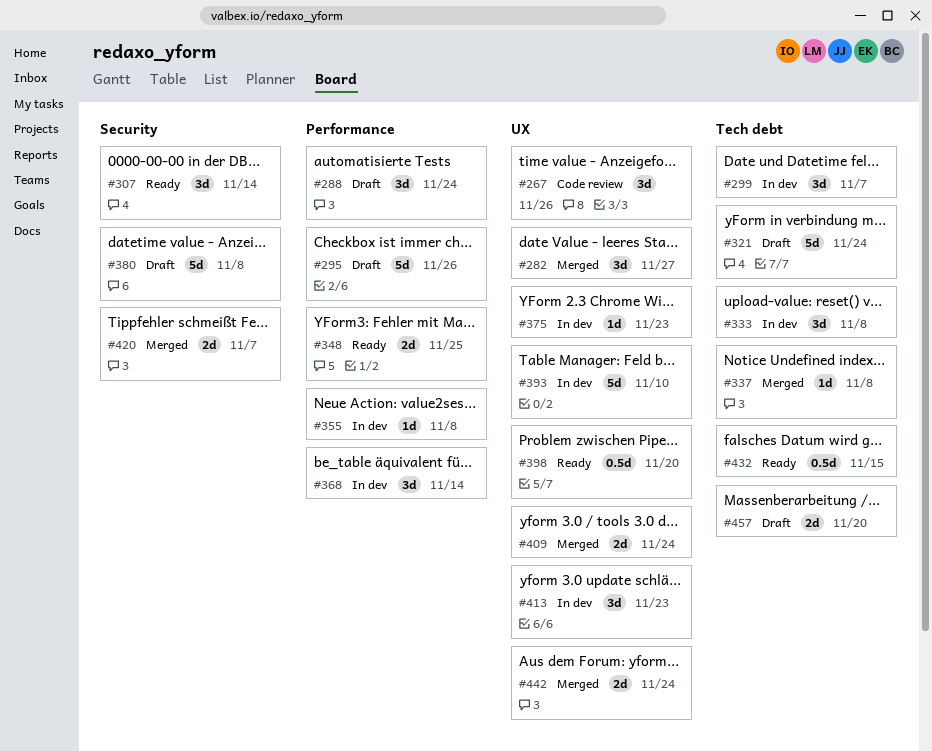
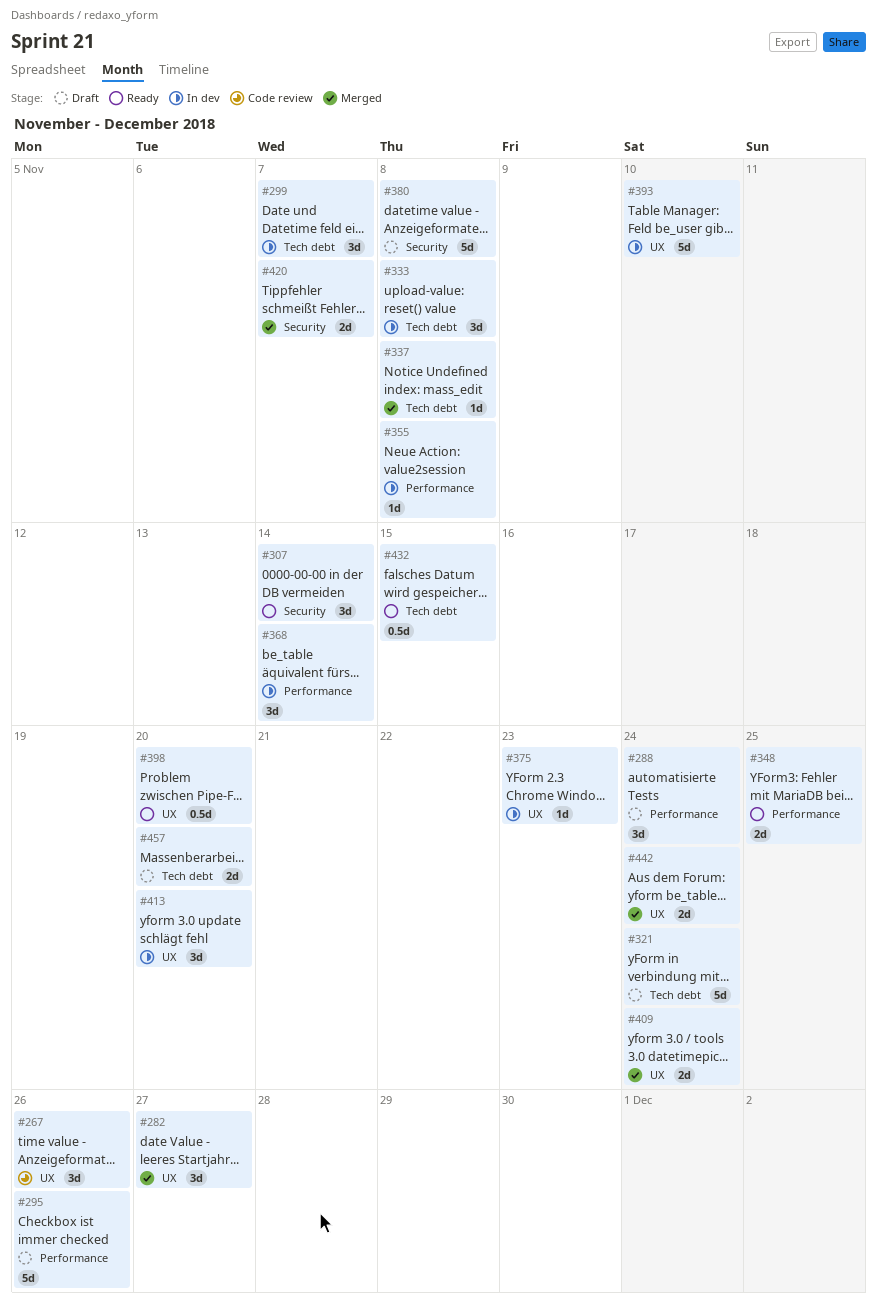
#413, due: Nov 23 -> Nov 20

